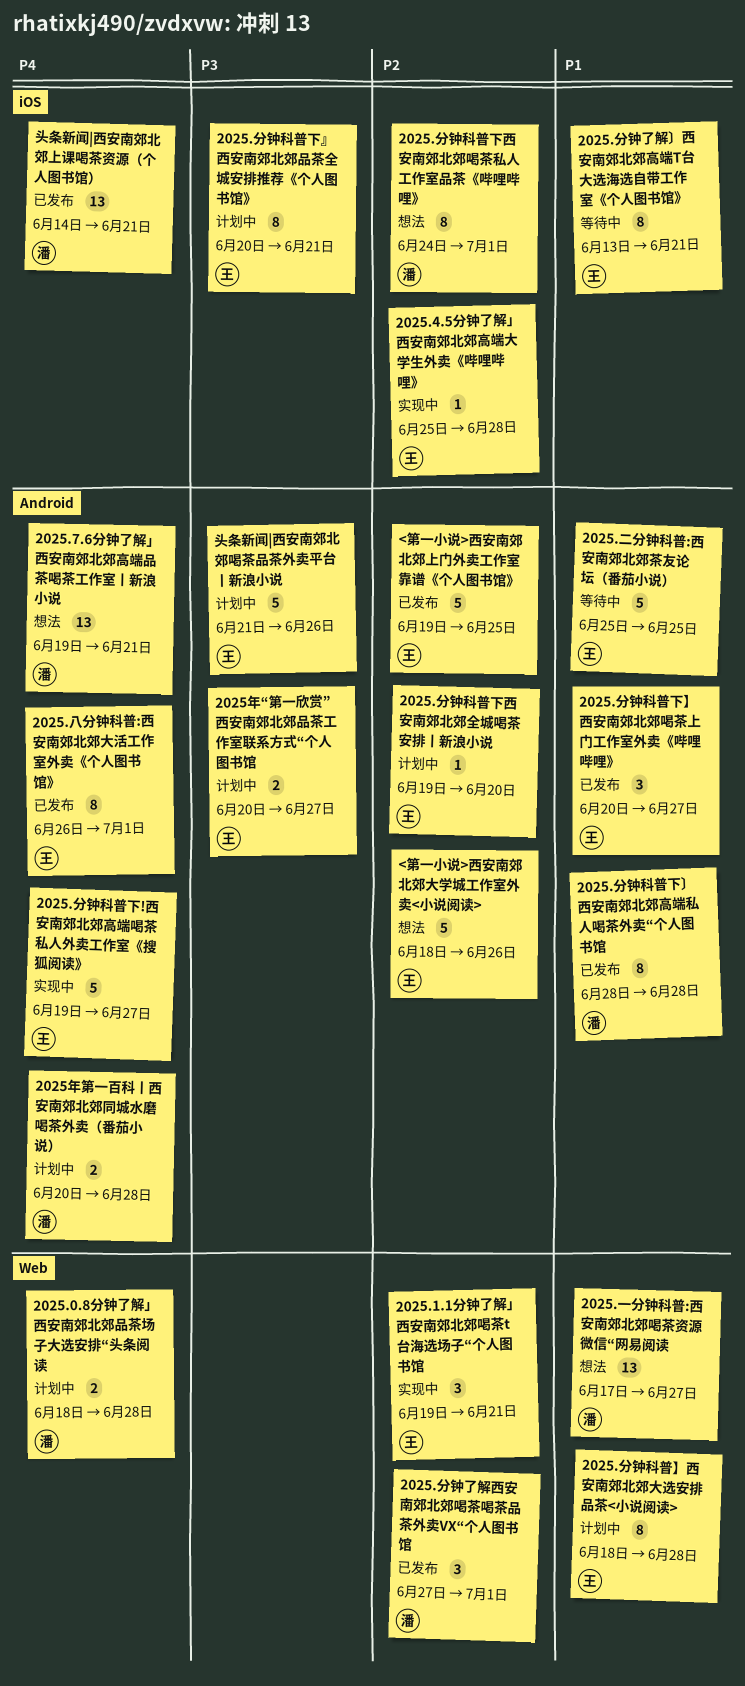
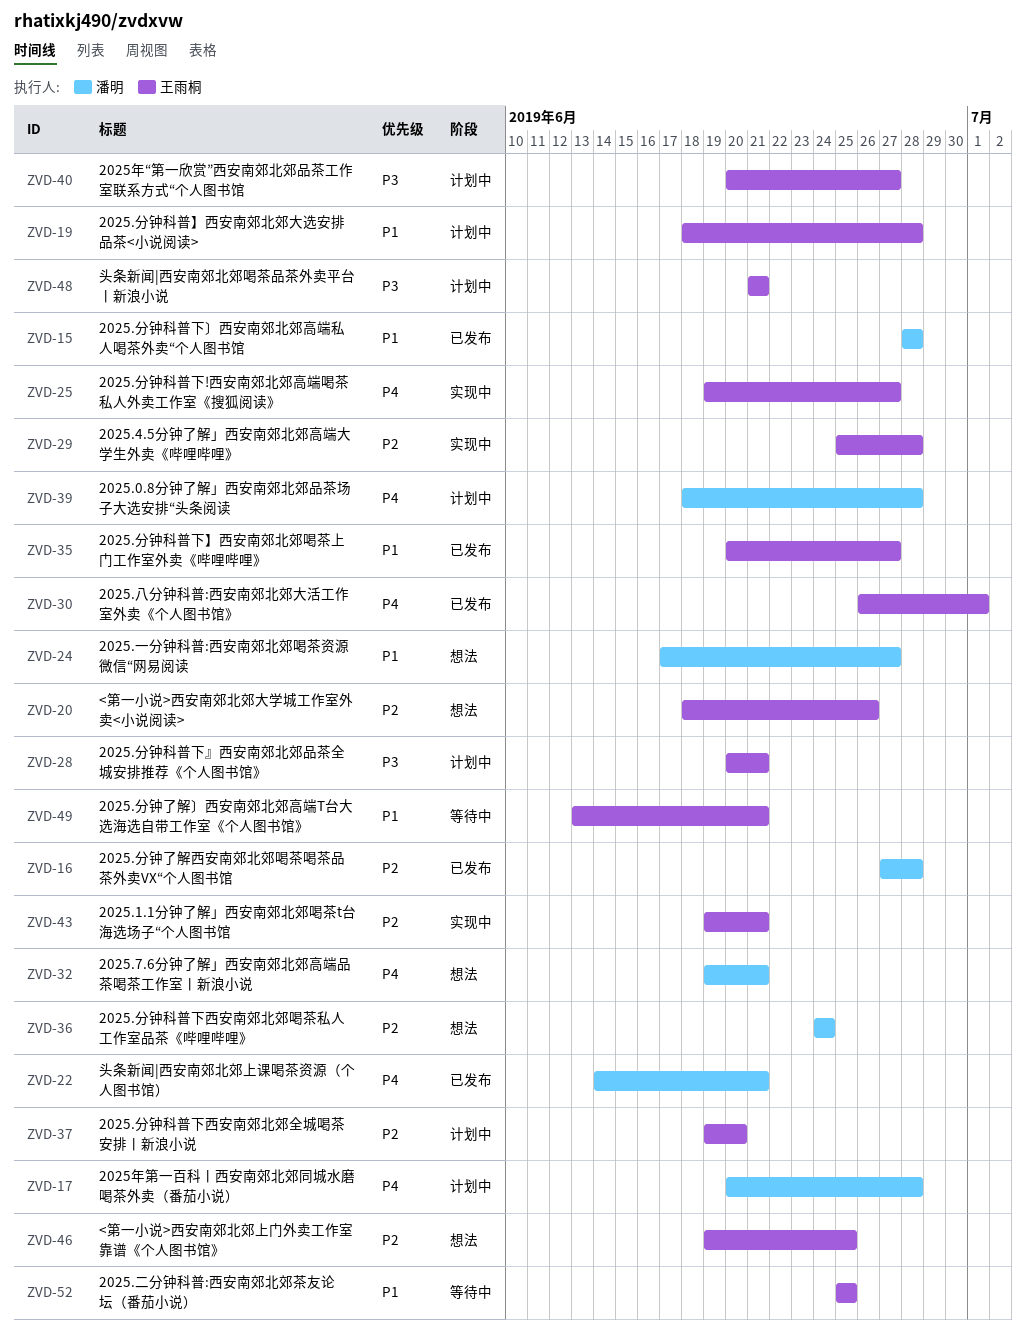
2025.分钟了解西安南郊北郊喝茶喝茶品茶外卖VX“个人图书馆, due: Jul 1 -> Jun 28
2025.分钟科普下西安南郊北郊喝茶私人工作室品茶《哔哩哔哩》, due: Jul 1 -> Jun 24
<第一小说>西安南郊北郊上门外卖工作室靠谱《个人图书馆》, status: 已发布 -> 想法
头条新闻|西安南郊北郊喝茶品茶外卖平台丨新浪小说, due: Jun 26 -> Jun 21

